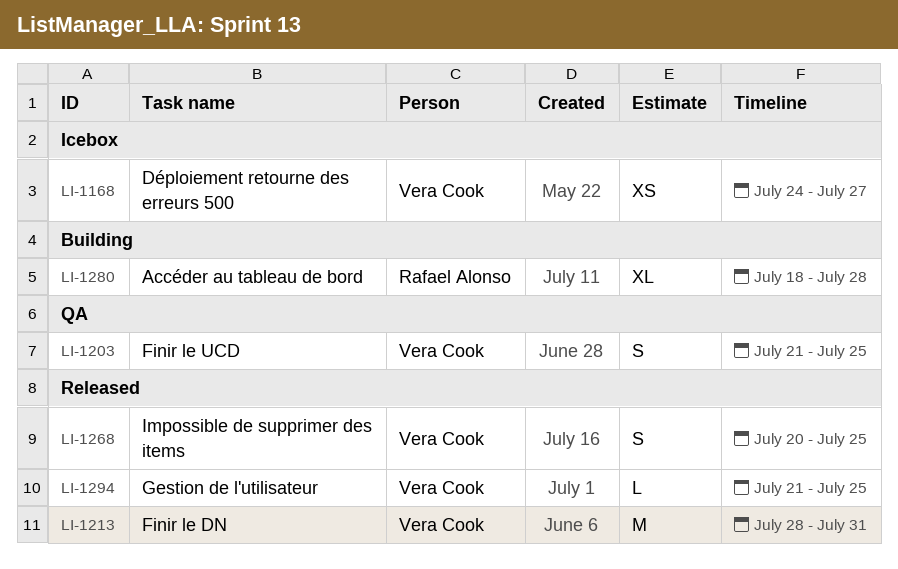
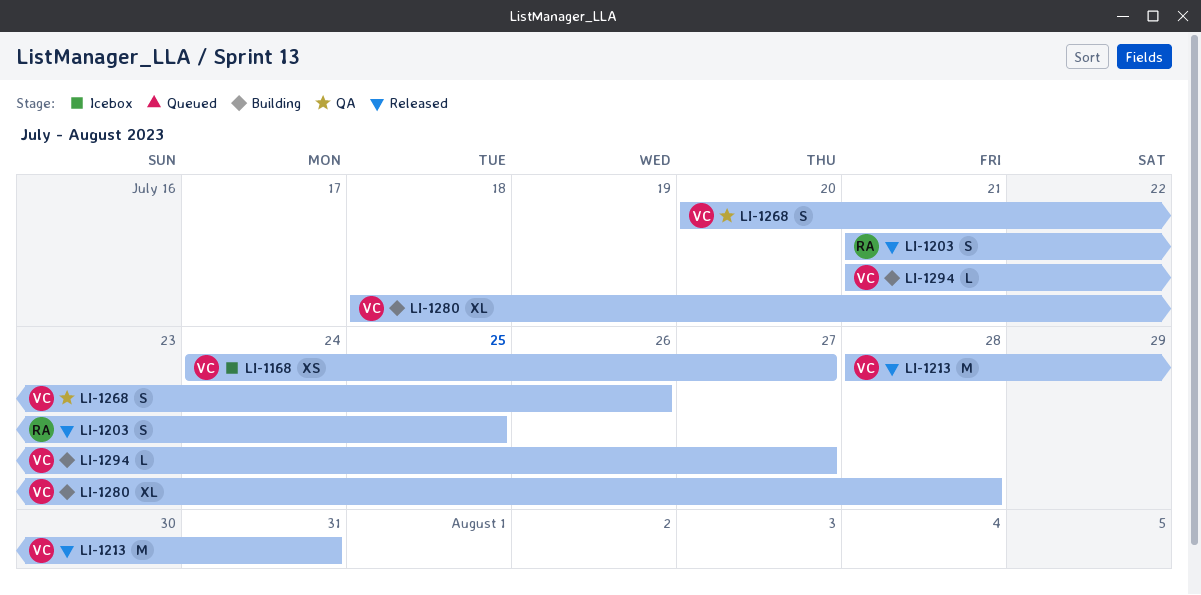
LI-1203, status: QA -> Released
LI-1203, owner: Vera Cook -> Rafael Alonso
LI-1268, status: Released -> QA
LI-1268, due: Jul 25 -> Jul 26
LI-1280, owner: Rafael Alonso -> Vera Cook
LI-1294, status: Released -> Building
LI-1294, due: Jul 25 -> Jul 27

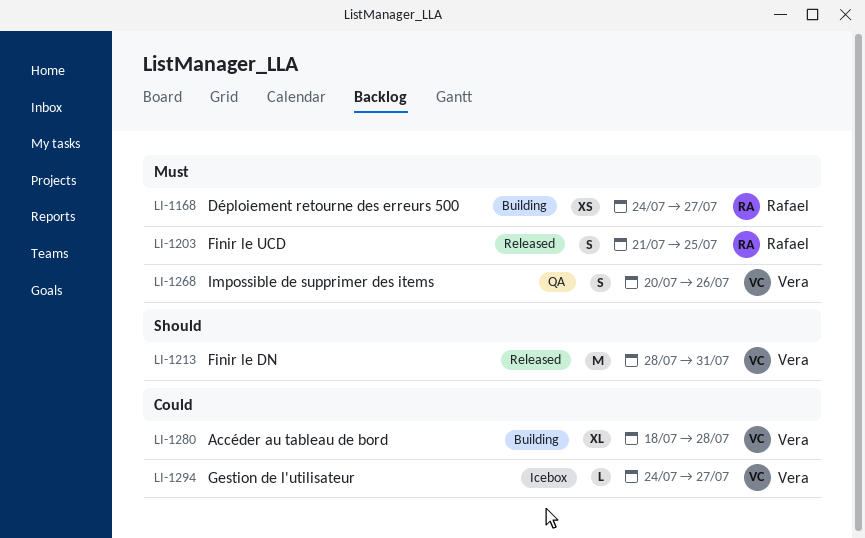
LI-1168, status: Icebox -> Building
LI-1168, owner: Vera -> Rafael
LI-1294, status: Building -> Icebox
LI-1294, start: Jul 21 -> Jul 24

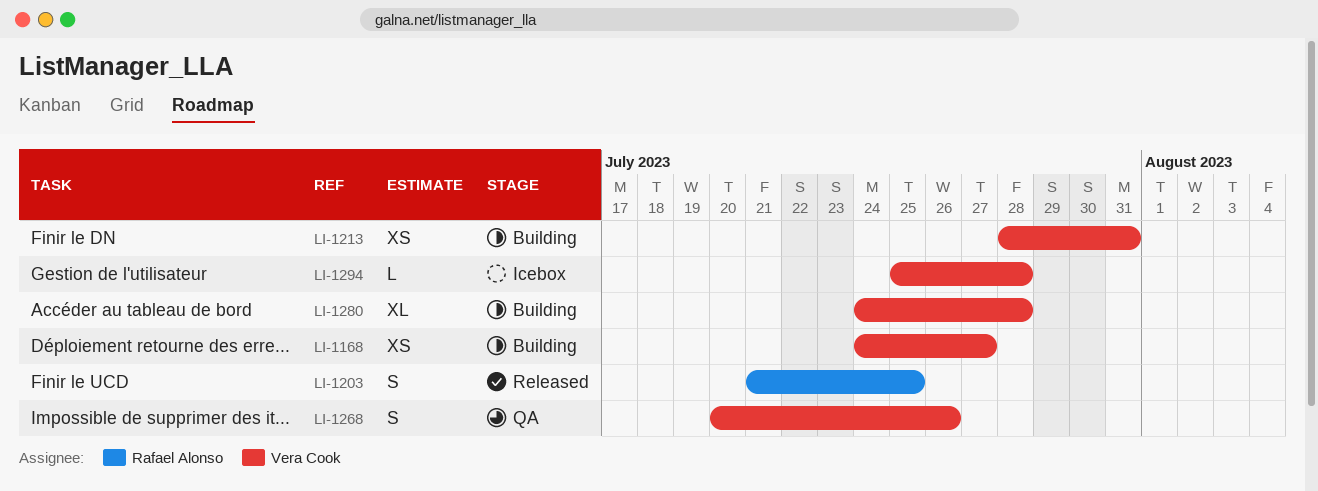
LI-1168, owner: Rafael Alonso -> Vera Cook
LI-1213, status: Released -> Building
LI-1213, estimate: M -> XS
LI-1280, start: Jul 18 -> Jul 24
LI-1294, start: Jul 24 -> Jul 25
LI-1294, due: Jul 27 -> Jul 28

